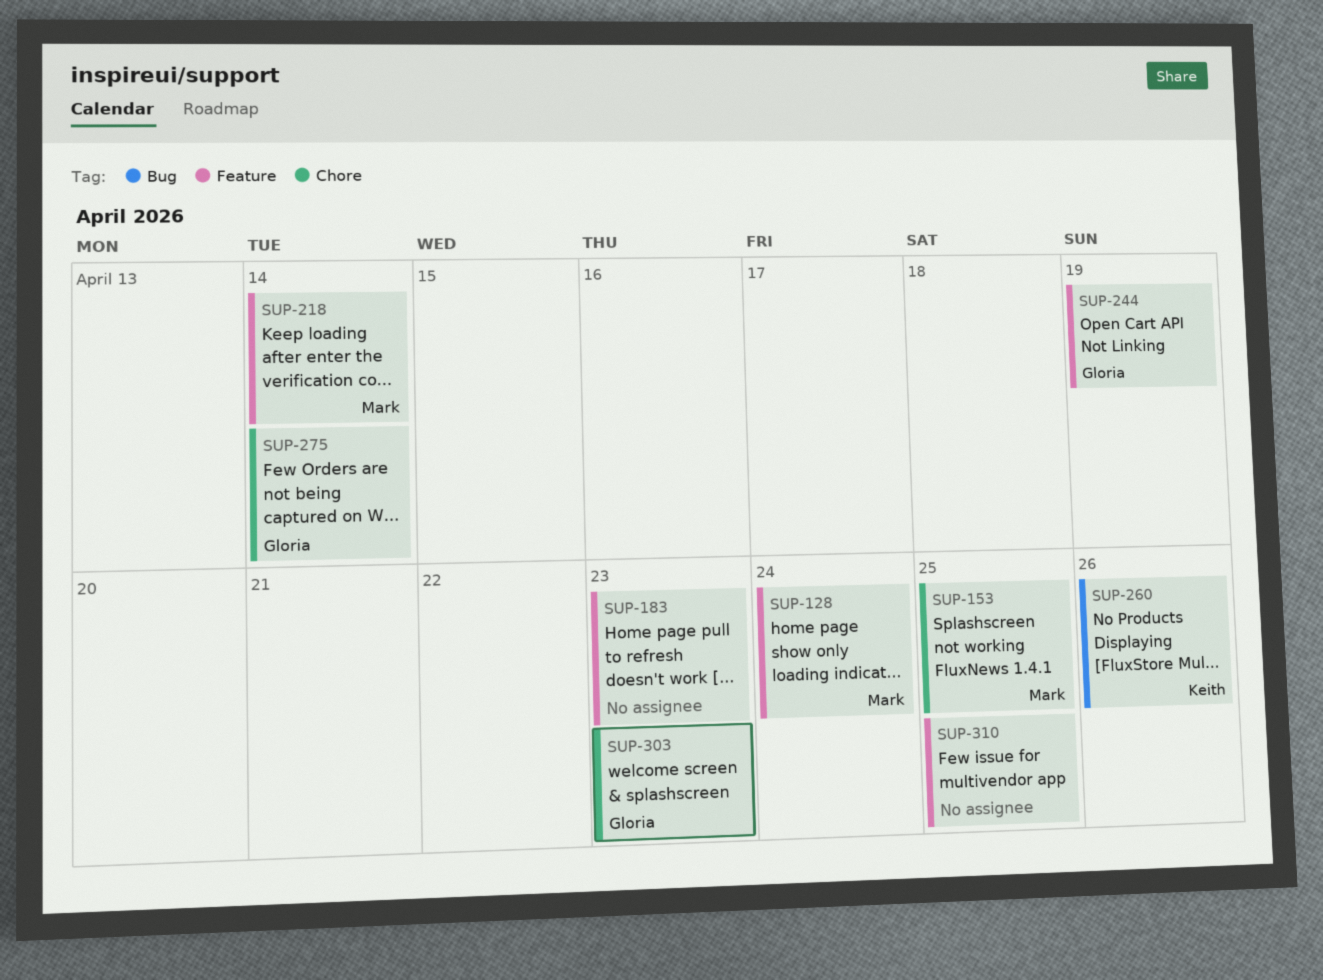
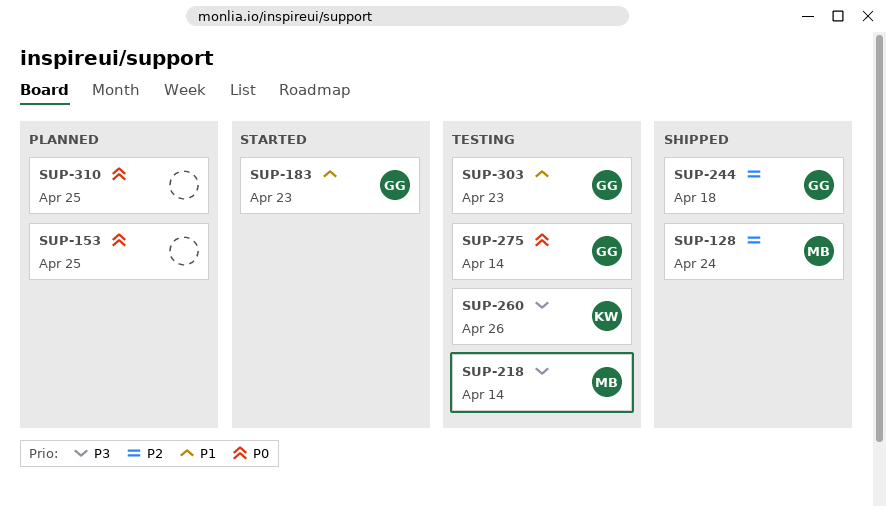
SUP-153, owner: Mark -> none
SUP-183, owner: none -> Gloria
SUP-244, due: Apr 19 -> Apr 18

